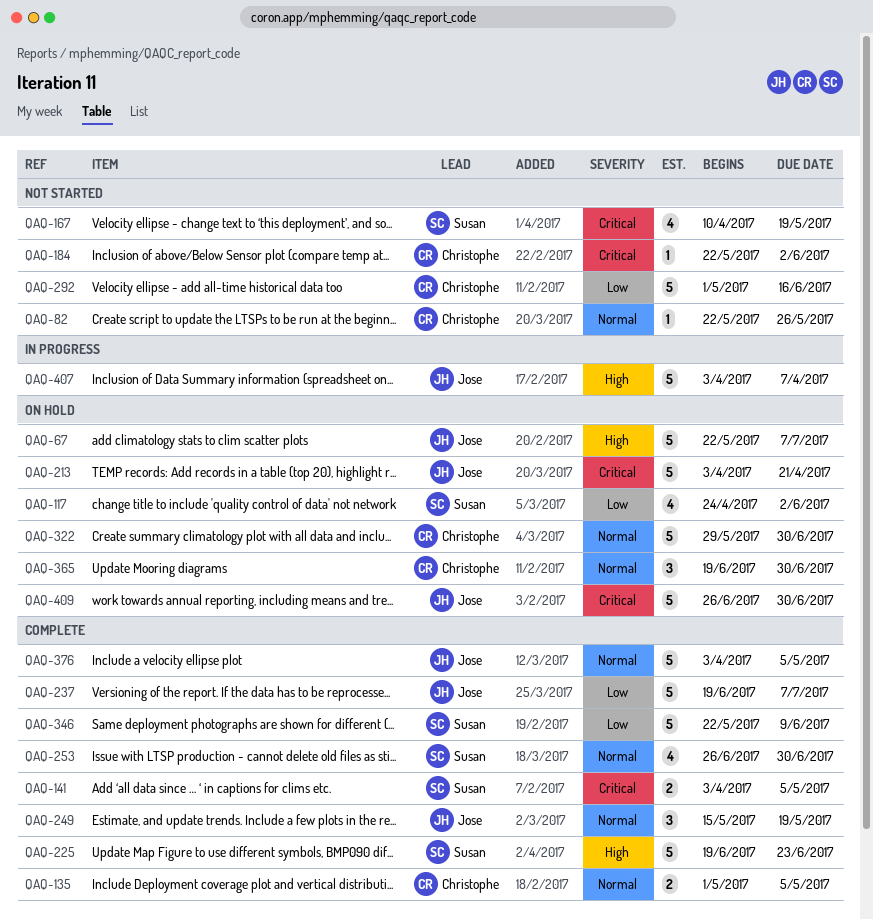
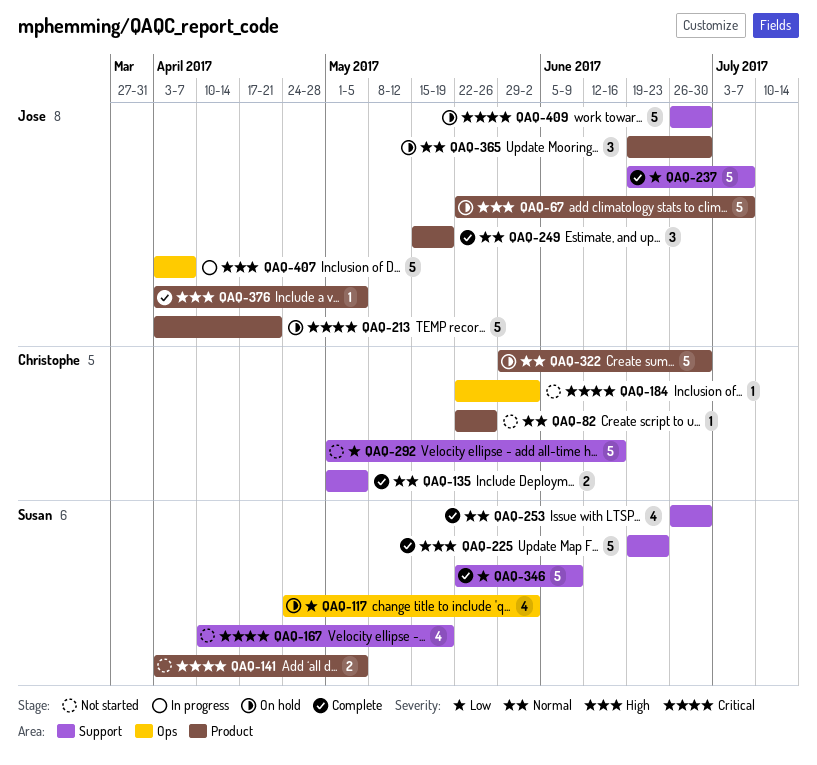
QAQ-141, status: Complete -> Not started
QAQ-365, owner: Christophe -> Jose
QAQ-376, priority: Normal -> High
QAQ-376, estimate: 5 -> 1

